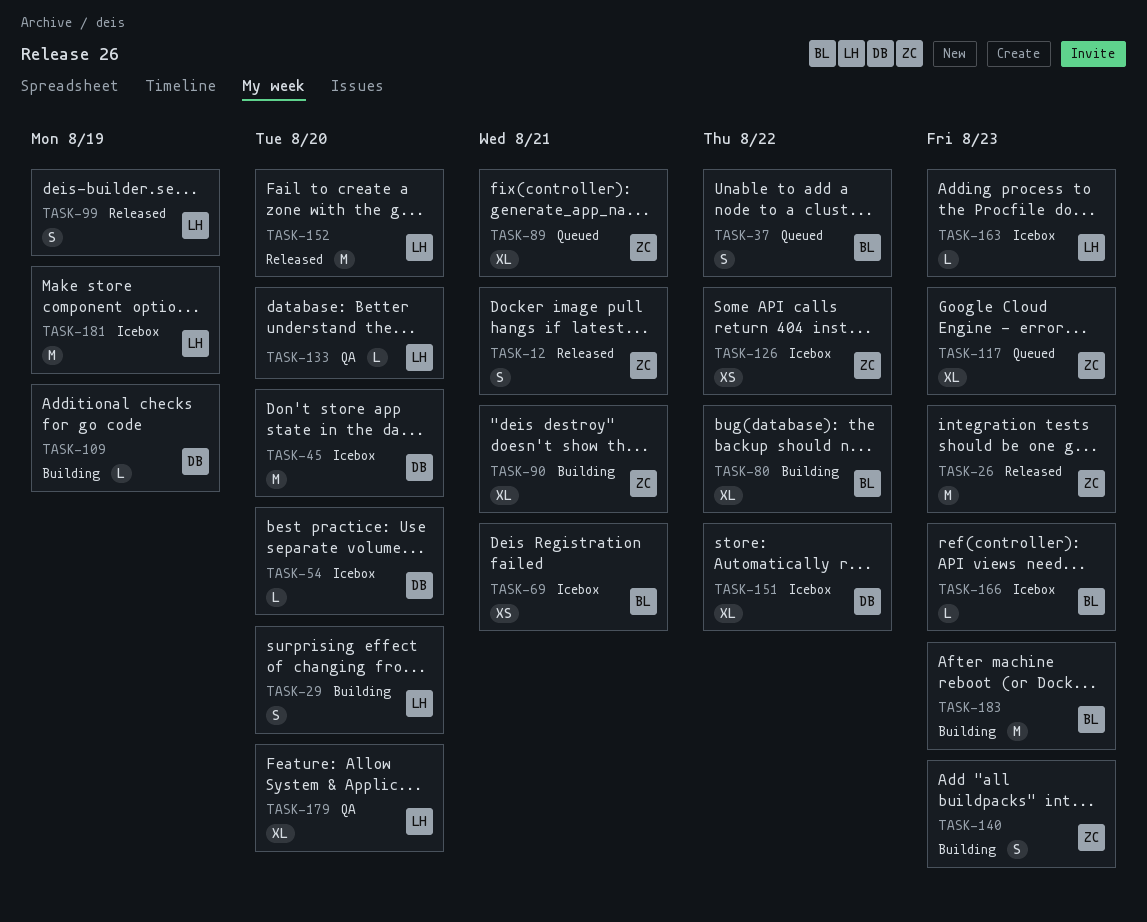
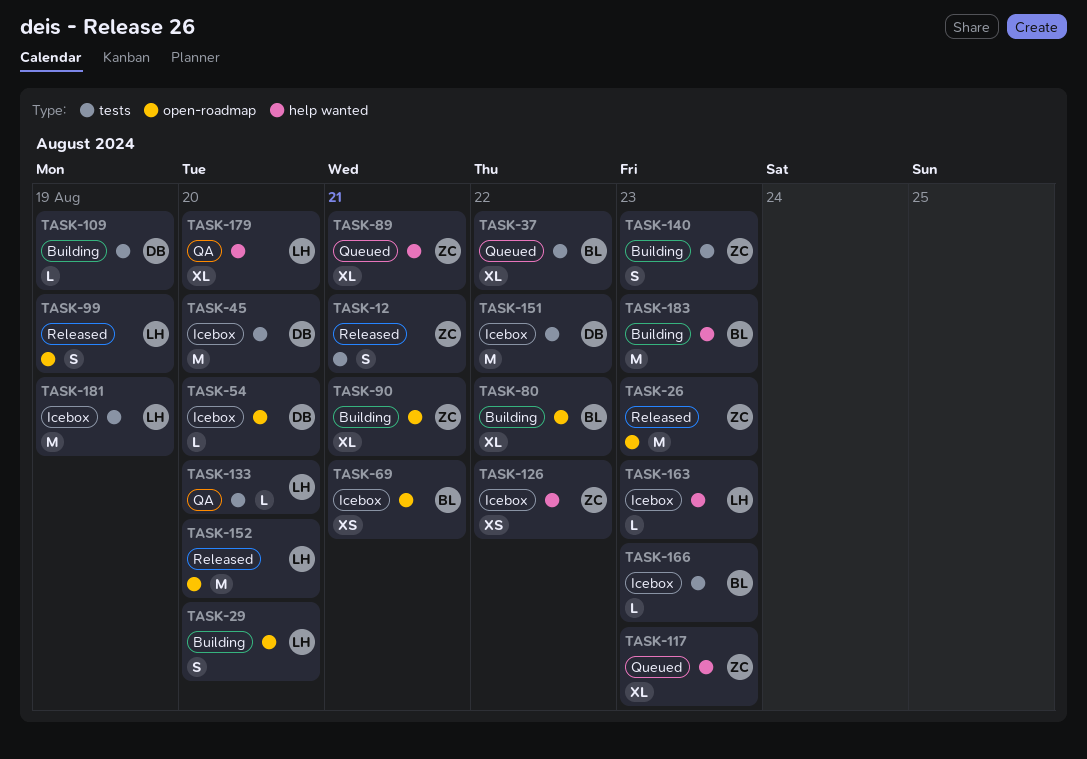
TASK-37, estimate: S -> XL
TASK-151, estimate: XL -> M

